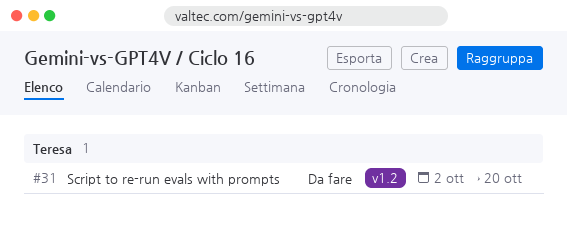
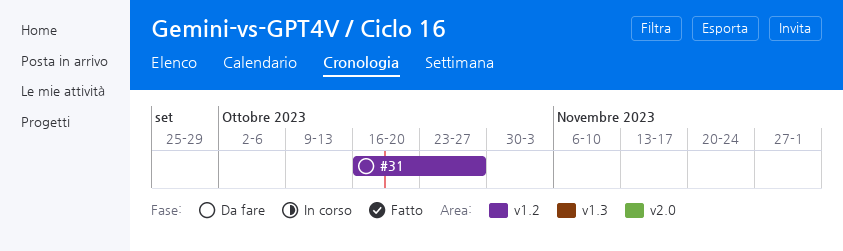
#31, start: Oct 2 -> Oct 16
#31, due: Oct 20 -> Oct 27

